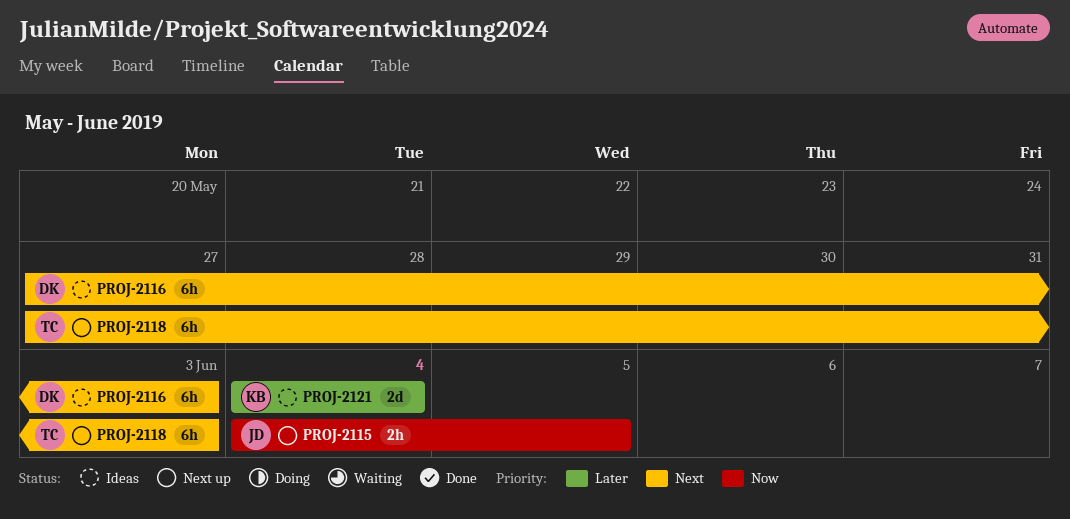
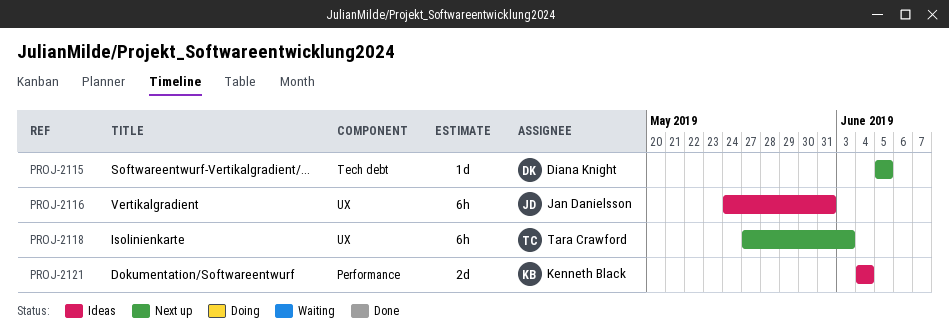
PROJ-2115, owner: Jan Danielsson -> Diana Knight
PROJ-2115, estimate: 2h -> 1d
PROJ-2115, start: Jun 4 -> Jun 5
PROJ-2116, owner: Diana Knight -> Jan Danielsson
PROJ-2116, start: May 27 -> May 24
PROJ-2116, due: Jun 3 -> May 31

